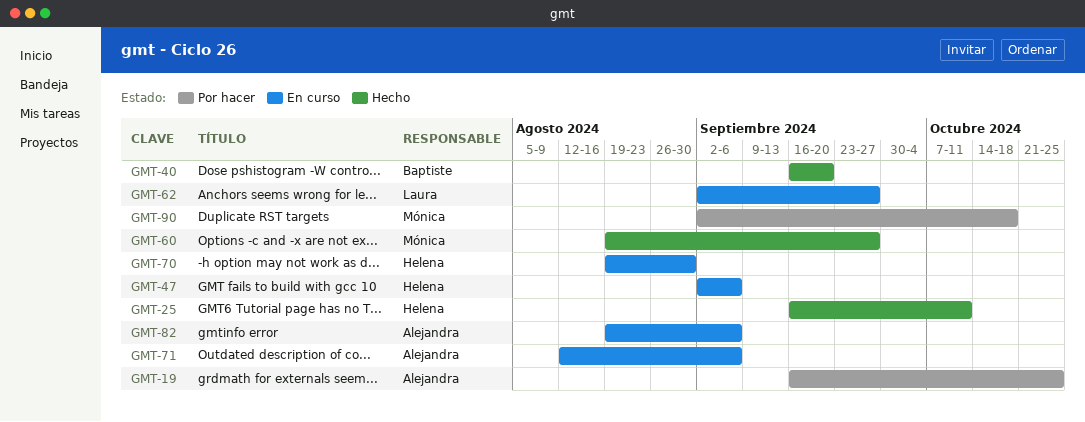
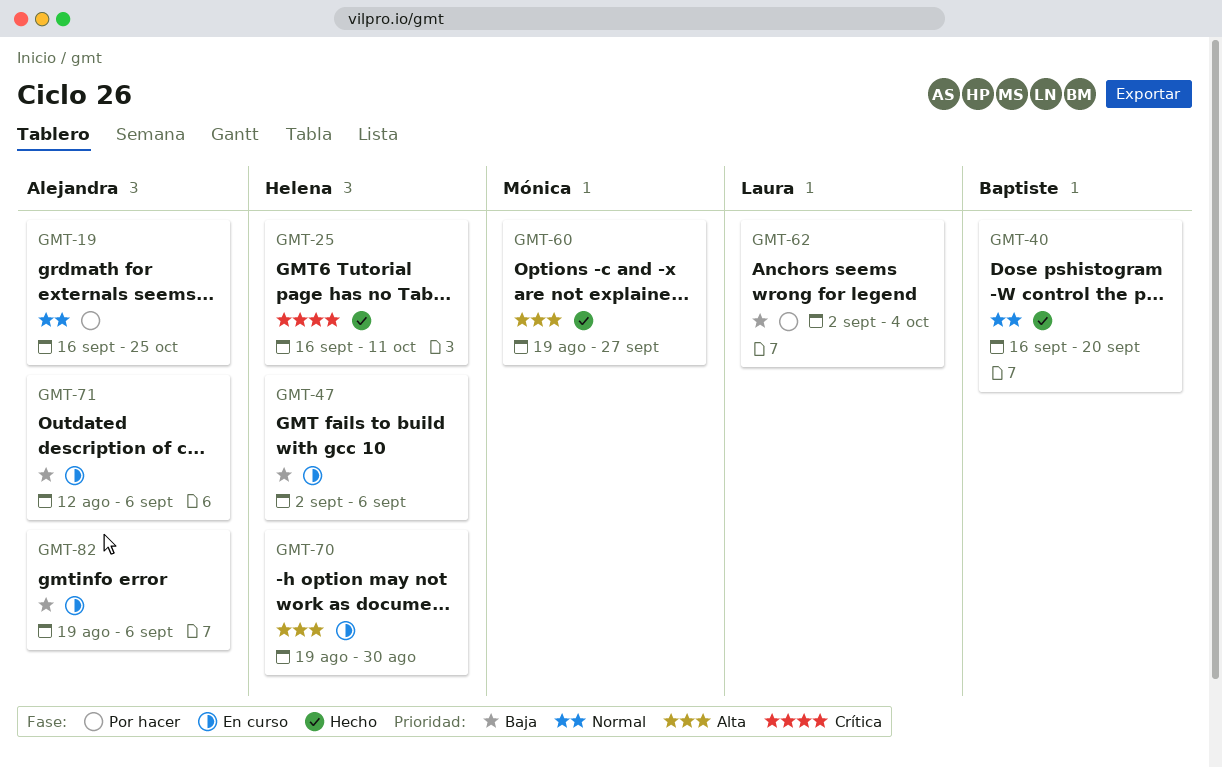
GMT-62, status: En curso -> Por hacer
GMT-62, due: Sep 27 -> Oct 4
GMT-90: present -> none

